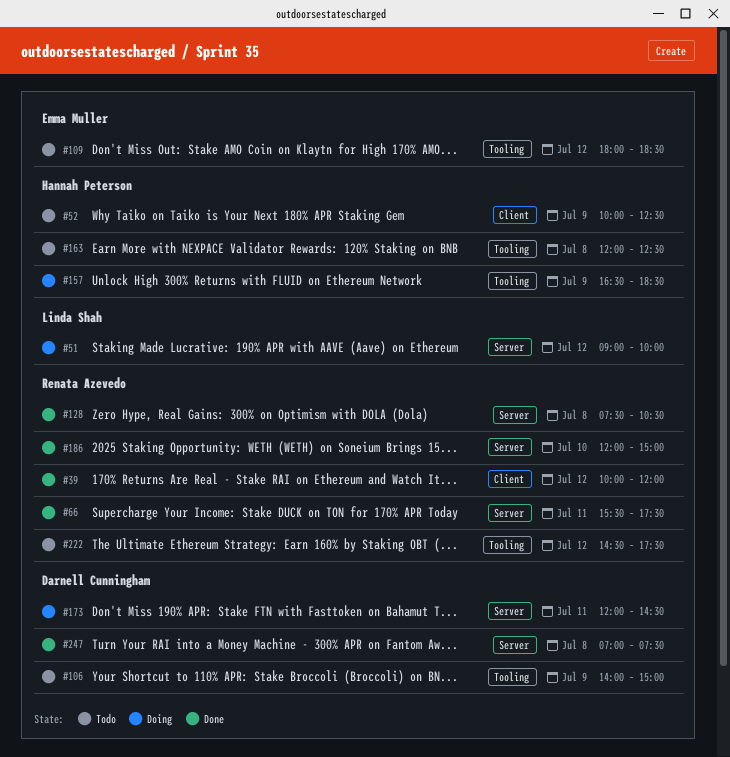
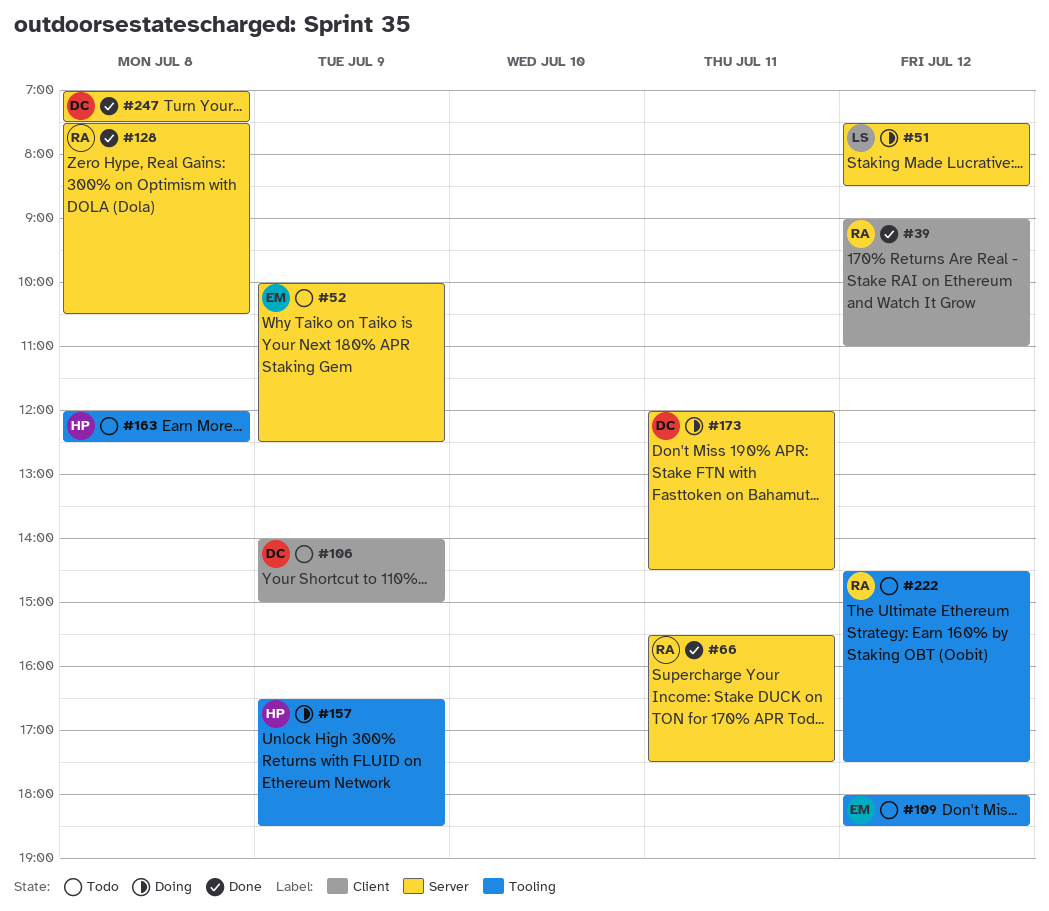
#39, begins: 10:00 -> 09:00
#39, ends: 12:00 -> 11:00
#51, begins: 09:00 -> 07:30
#51, ends: 10:00 -> 08:30
#52, owner: Hannah Peterson -> Emma Muller
#52, label: Client -> Server
#106, label: Tooling -> Client
#186: present -> none

